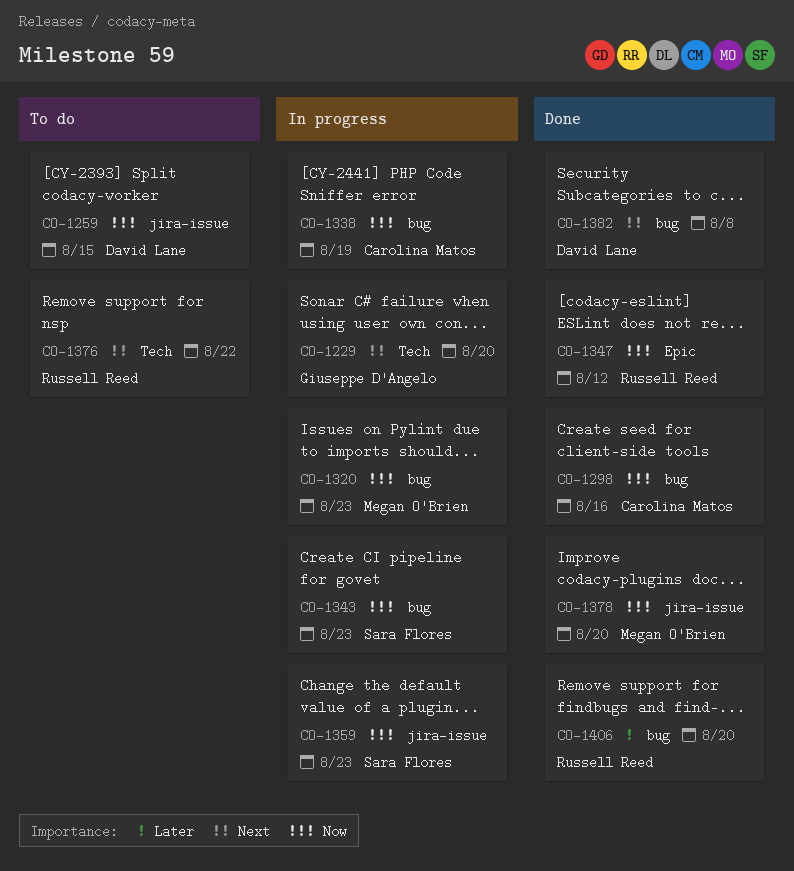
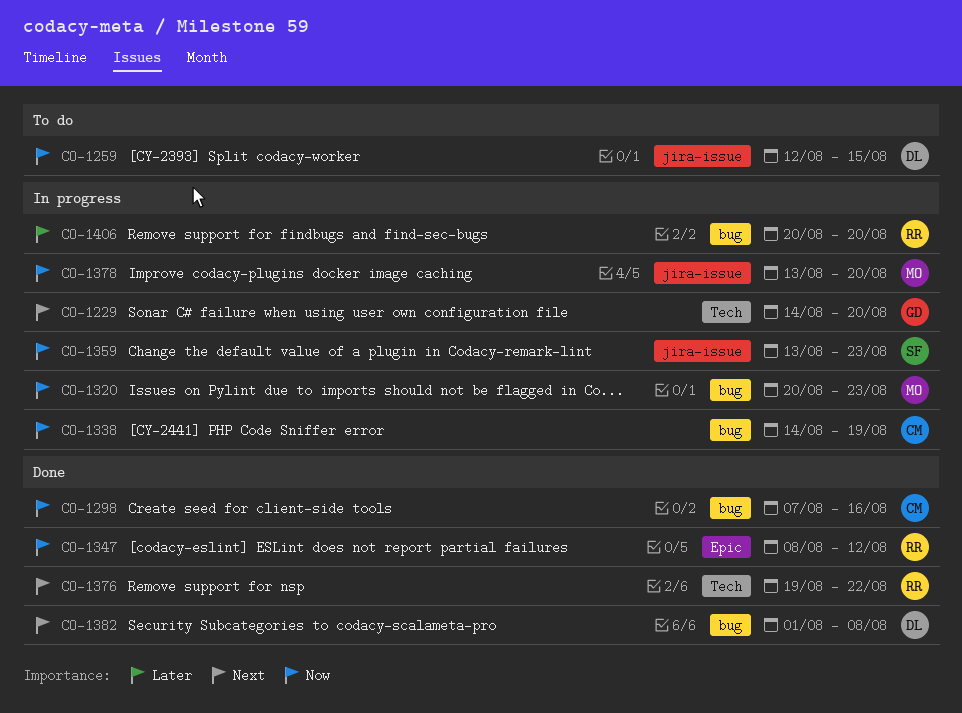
CO-1343: present -> none
CO-1376, status: To do -> Done
CO-1378, status: Done -> In progress
CO-1406, status: Done -> In progress

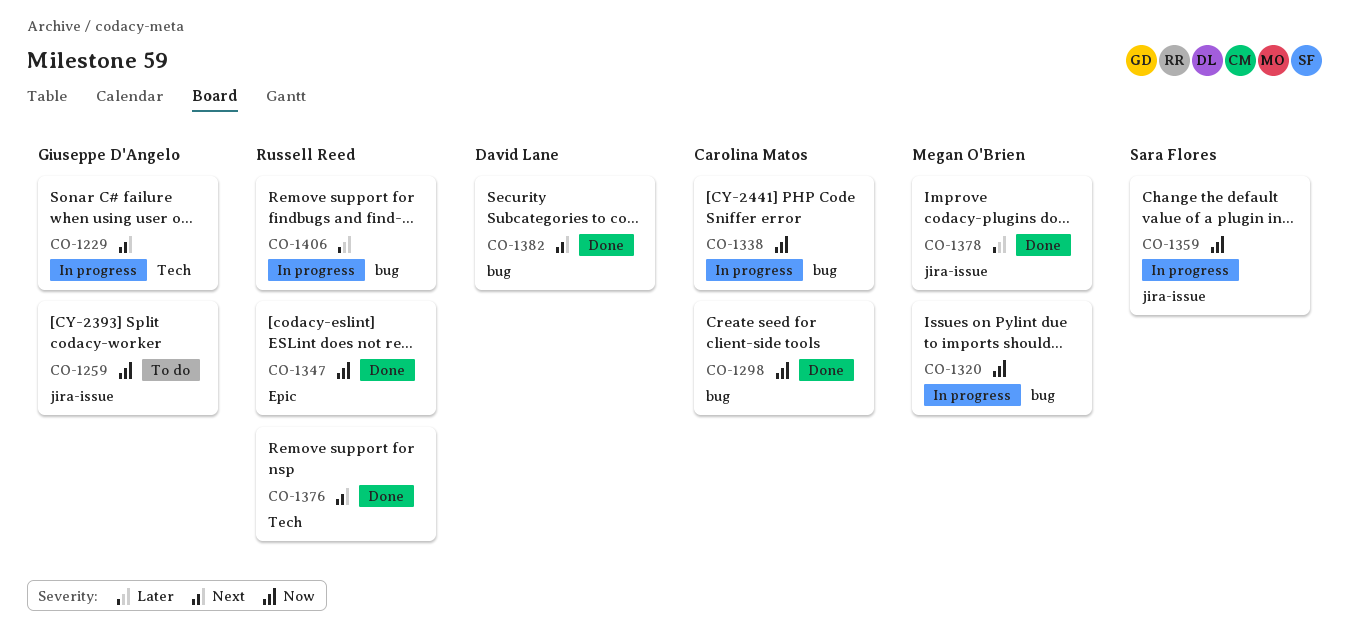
CO-1259, owner: David Lane -> Giuseppe D'Angelo
CO-1378, status: In progress -> Done
CO-1378, priority: Now -> Later

